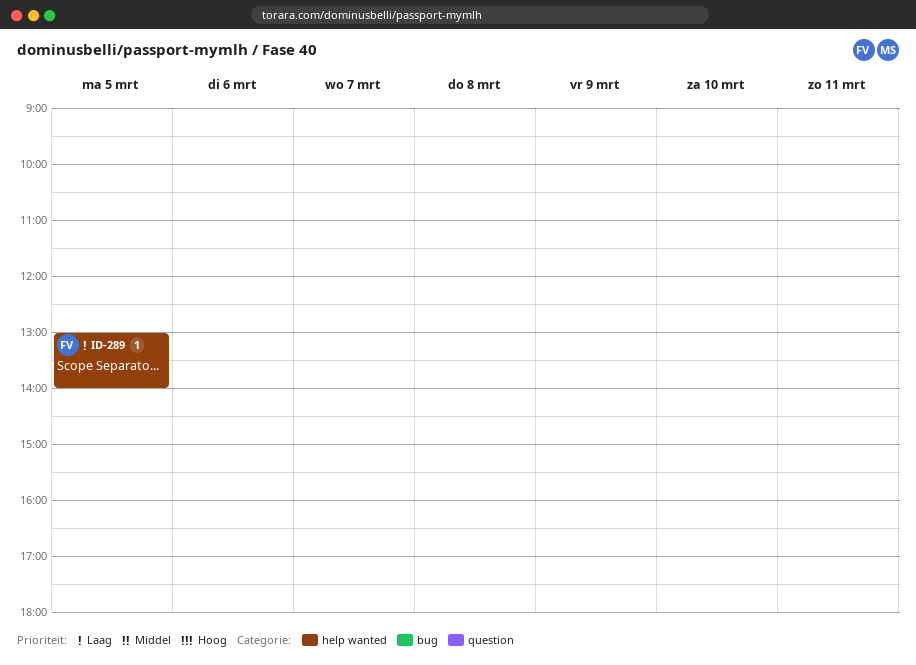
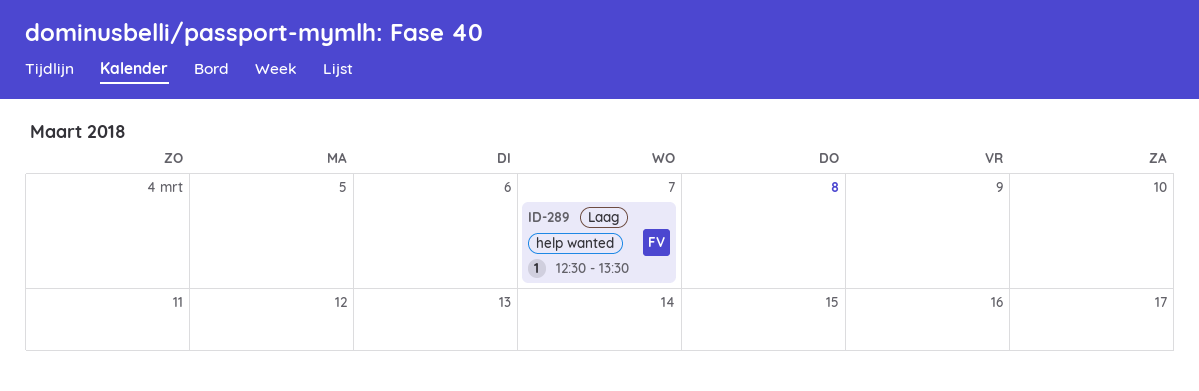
ID-289, day: Mar 5 -> Mar 7
ID-289, begins: 13:00 -> 12:30
ID-289, ends: 14:00 -> 13:30

